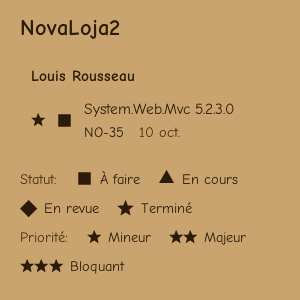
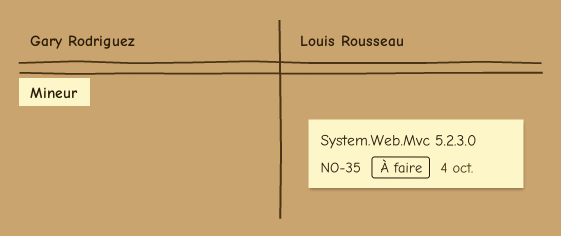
NO-35, due: Oct 10 -> Oct 4

